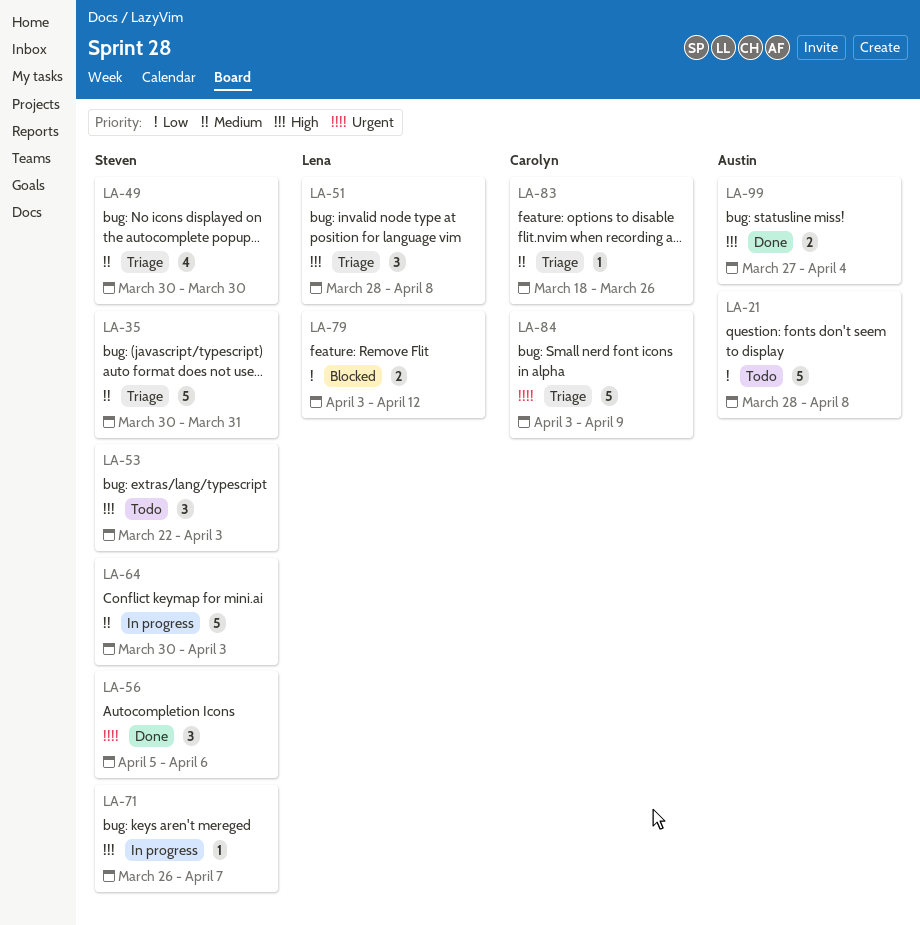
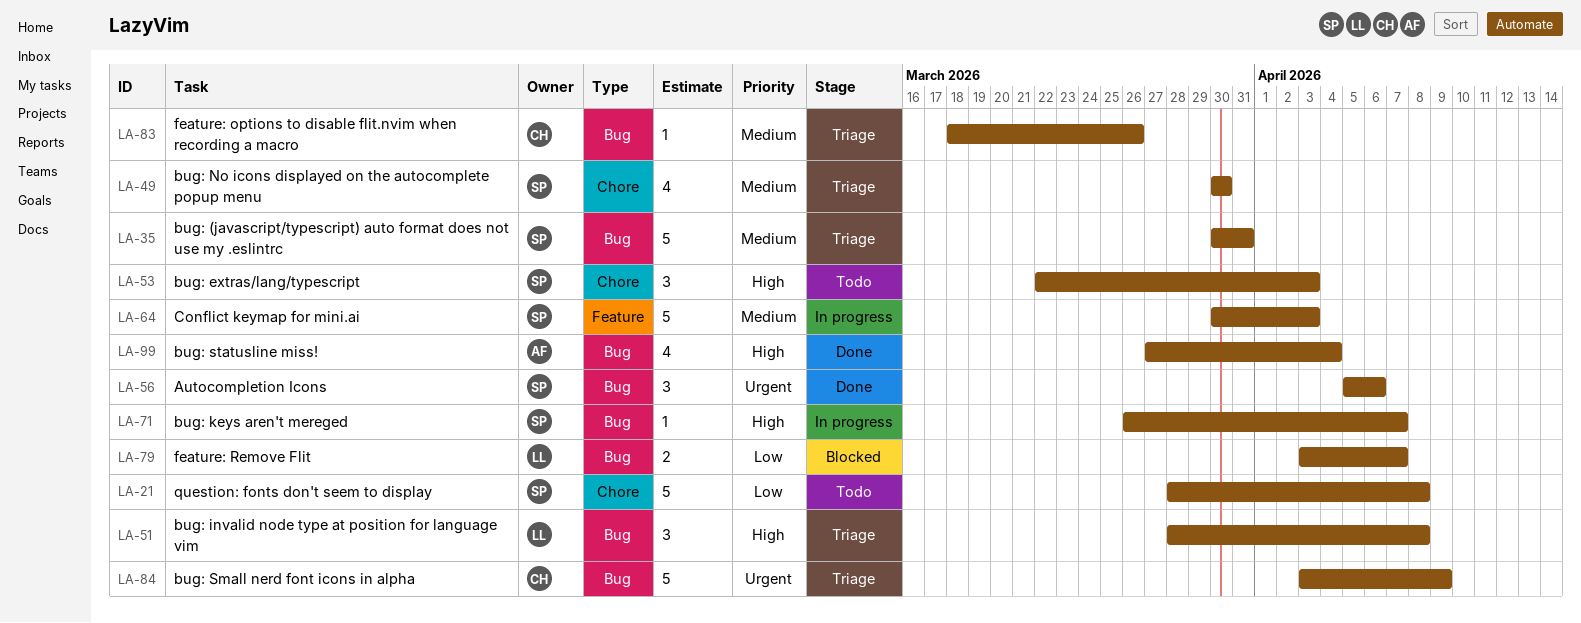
LA-21, owner: Austin -> Steven
LA-79, due: Apr 12 -> Apr 7
LA-99, estimate: 2 -> 4

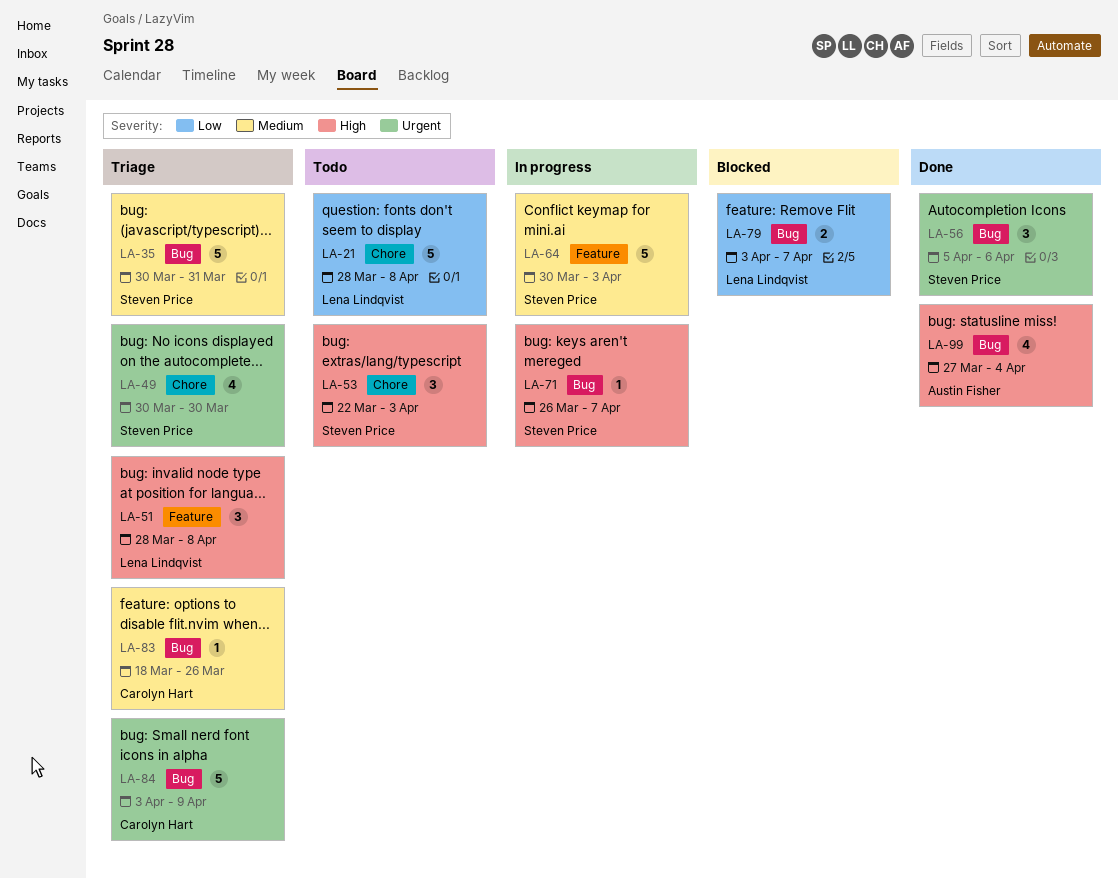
LA-21, owner: Steven Price -> Lena Lindqvist
LA-49, priority: Medium -> Urgent
LA-51, label: Bug -> Feature

